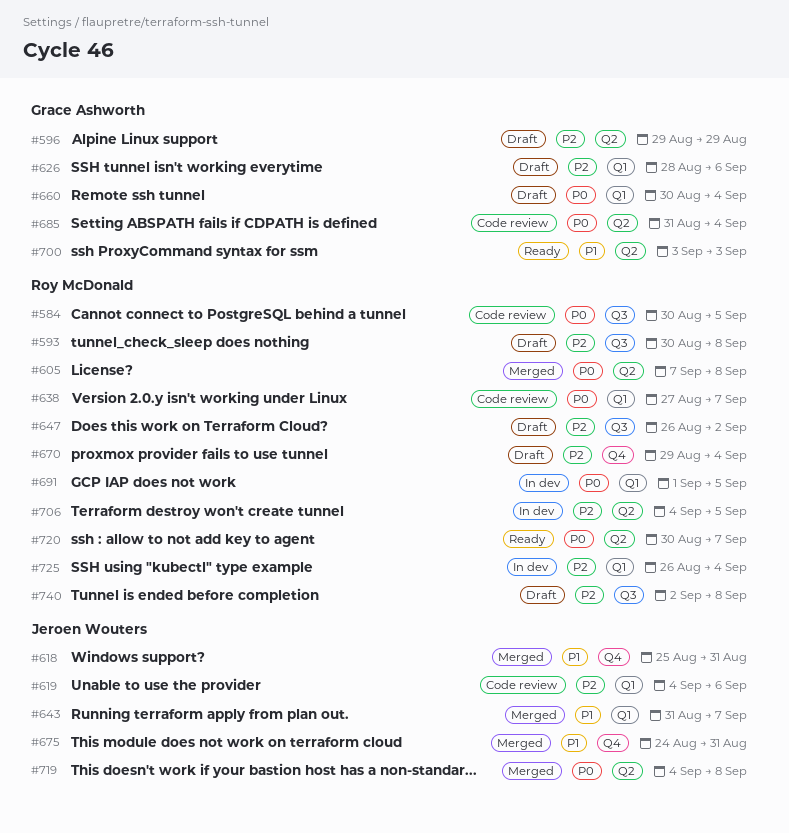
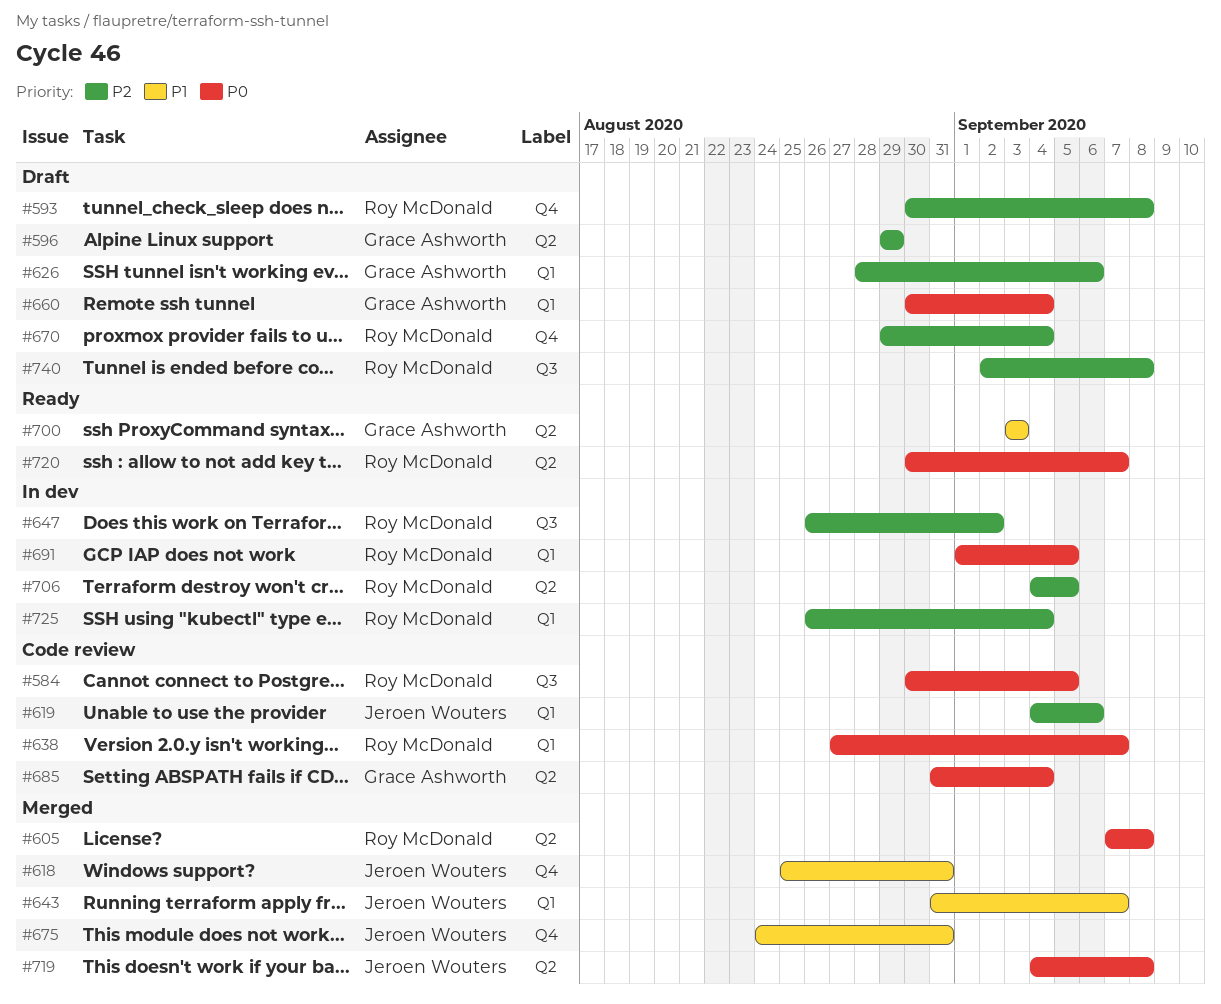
#593, label: Q3 -> Q4
#647, status: Draft -> In dev

